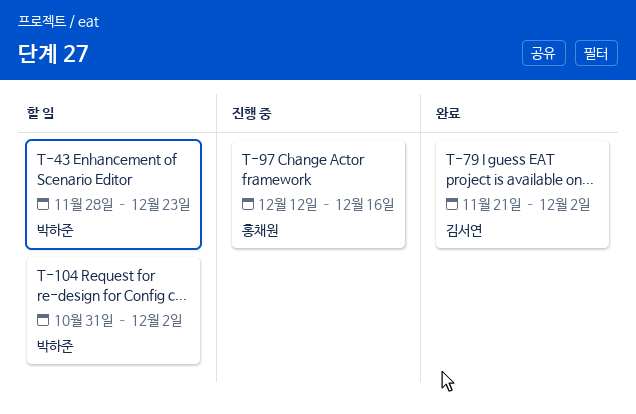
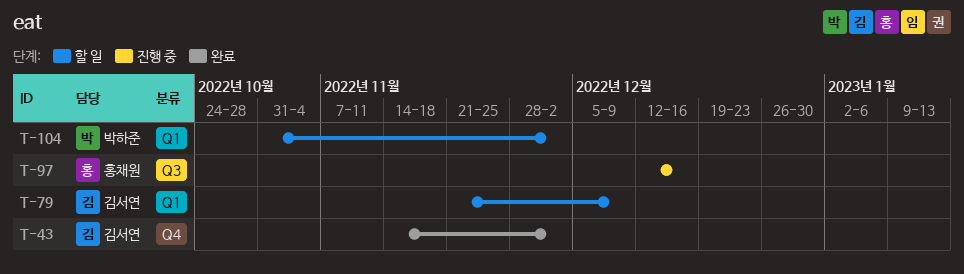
T-43, status: 할 일 -> 완료
T-43, owner: 박하준 -> 김서연
T-43, start: Nov 28 -> Nov 14
T-43, due: Dec 23 -> Dec 2
T-79, status: 완료 -> 할 일
T-79, due: Dec 2 -> Dec 9

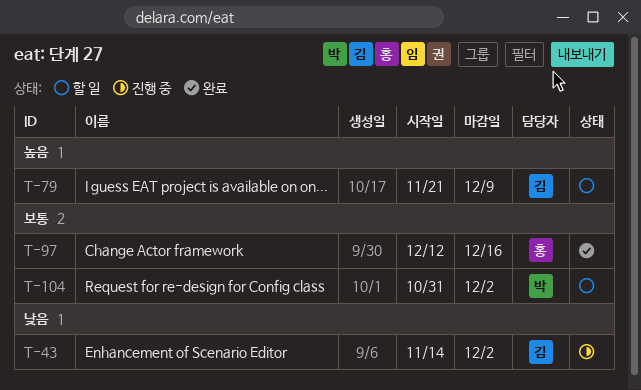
T-43, status: 완료 -> 진행 중
T-97, status: 진행 중 -> 완료

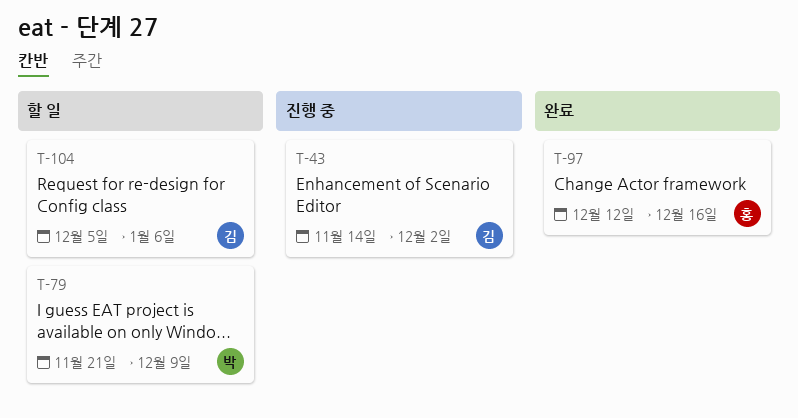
T-79, owner: 김 -> 박
T-104, owner: 박 -> 김
T-104, start: Oct 31 -> Dec 5
T-104, due: Dec 2 -> Jan 6

